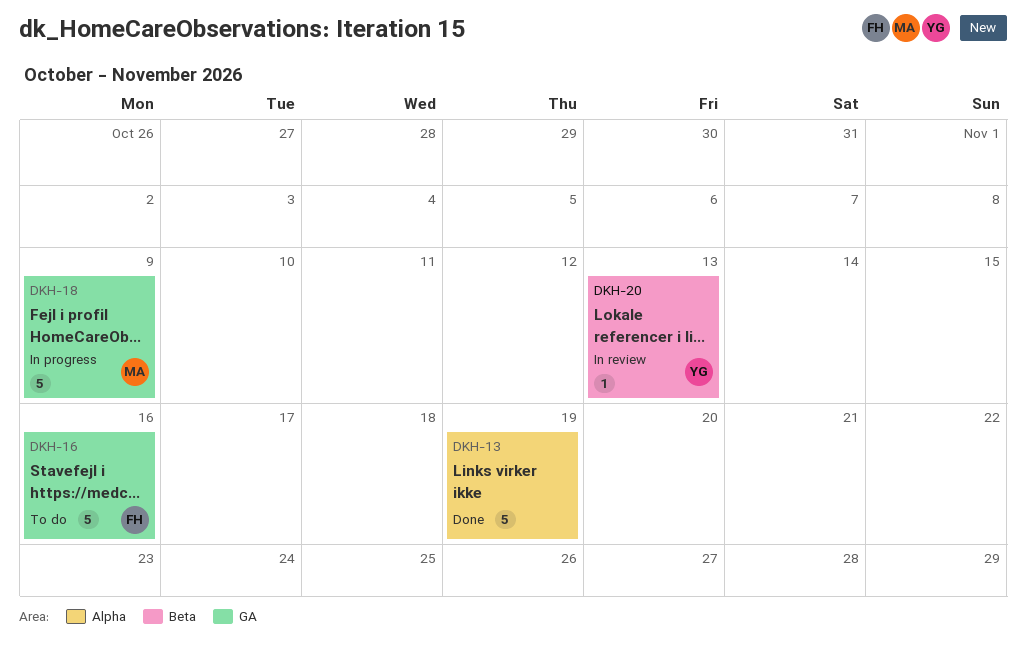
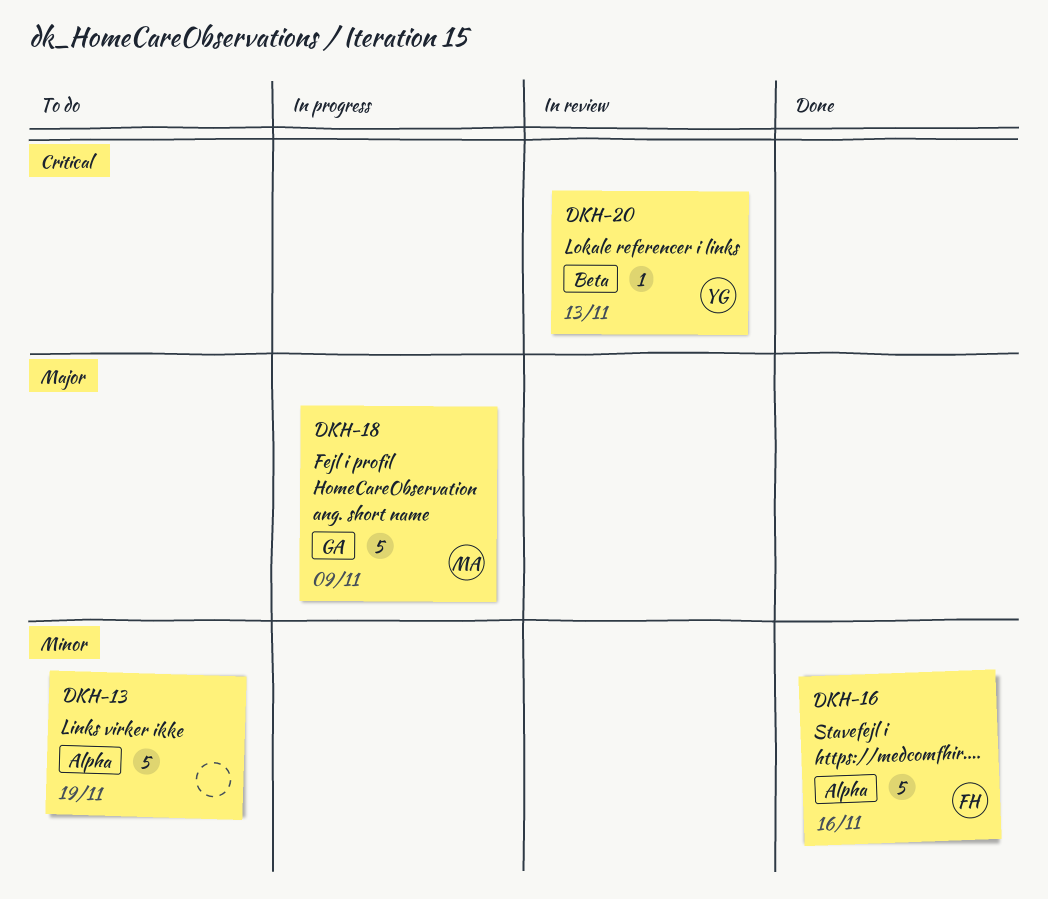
DKH-13, status: Done -> To do
DKH-16, status: To do -> Done
DKH-16, label: GA -> Alpha

